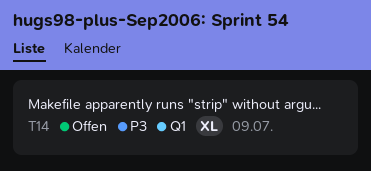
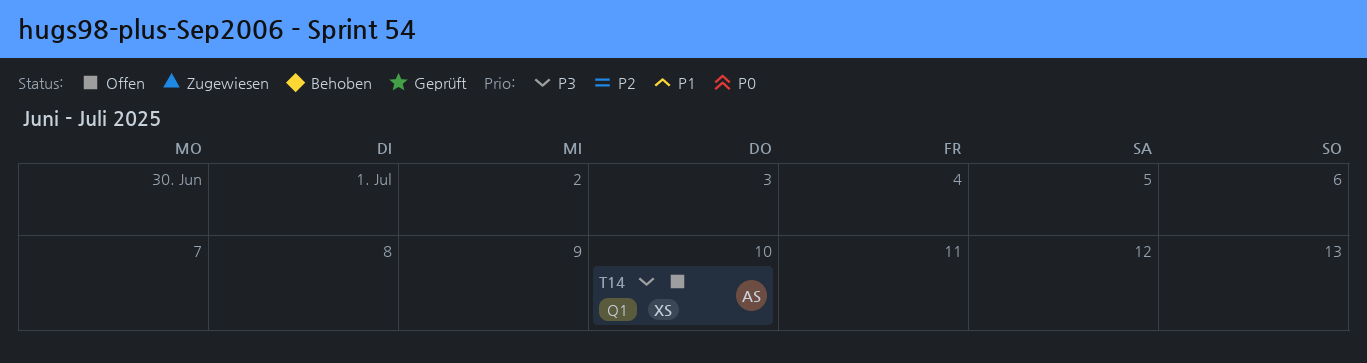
T14, estimate: XL -> XS
T14, due: Jul 9 -> Jul 10

